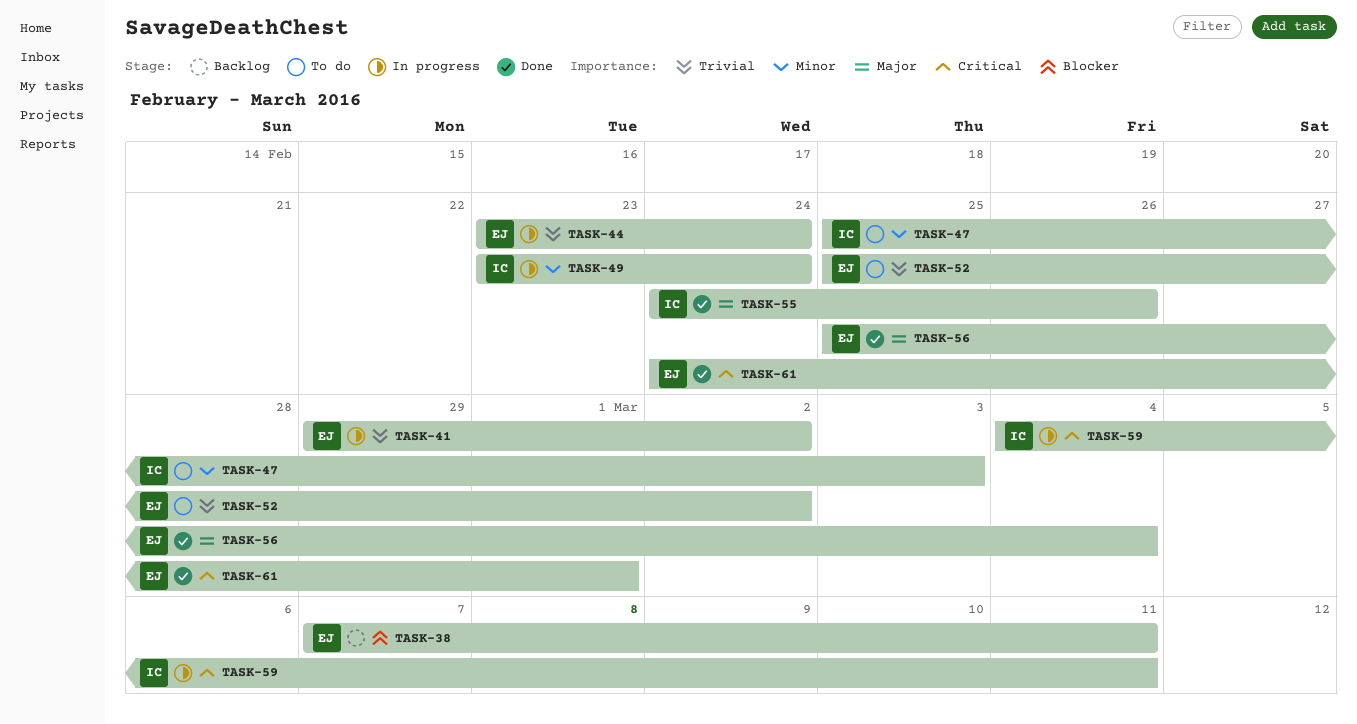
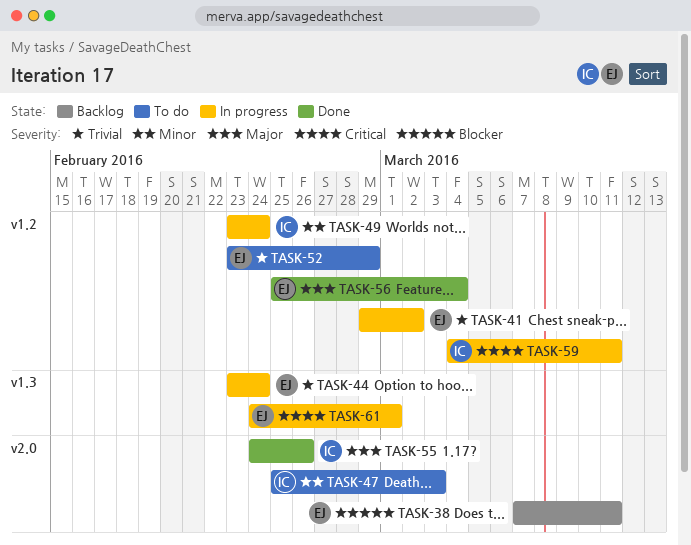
TASK-52, start: Feb 25 -> Feb 23
TASK-52, due: Mar 2 -> Feb 29
TASK-61, status: Done -> In progress

